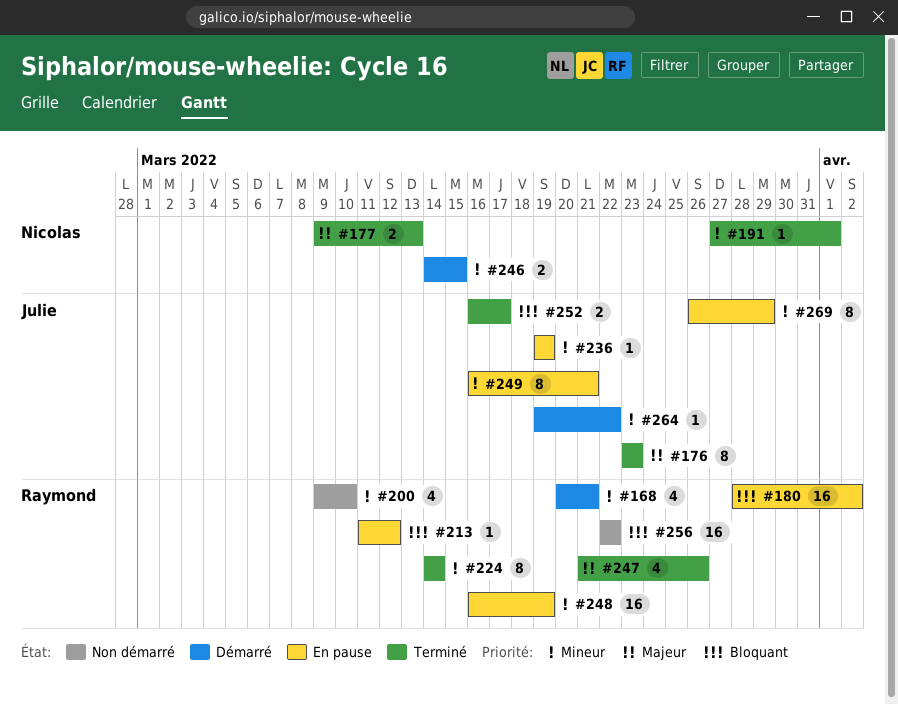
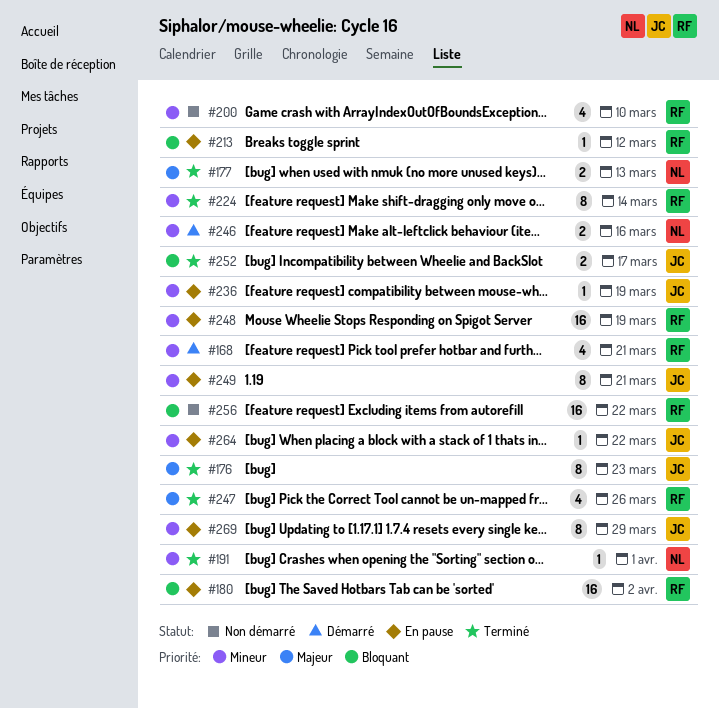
#246, due: Mar 15 -> Mar 16
#264, status: Démarré -> En pause

